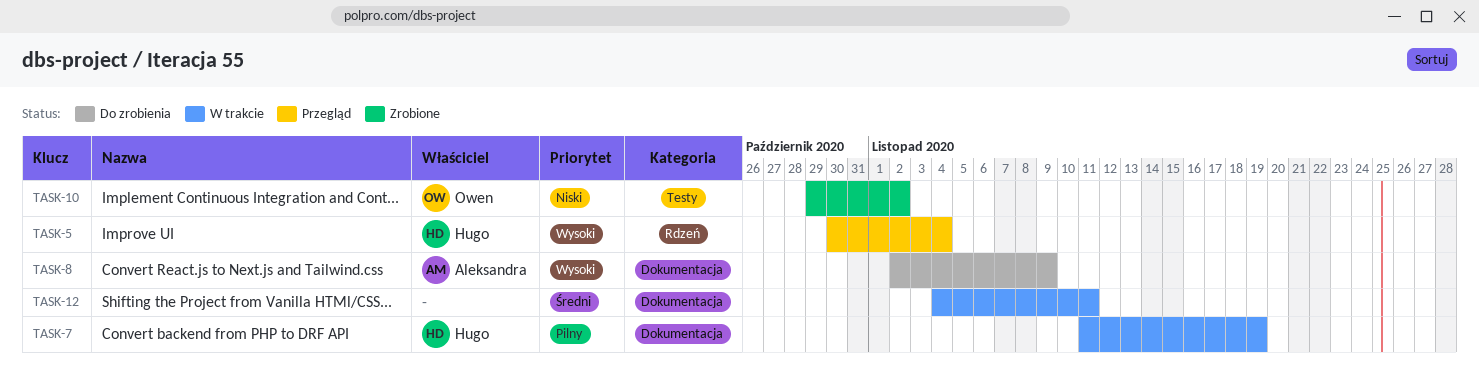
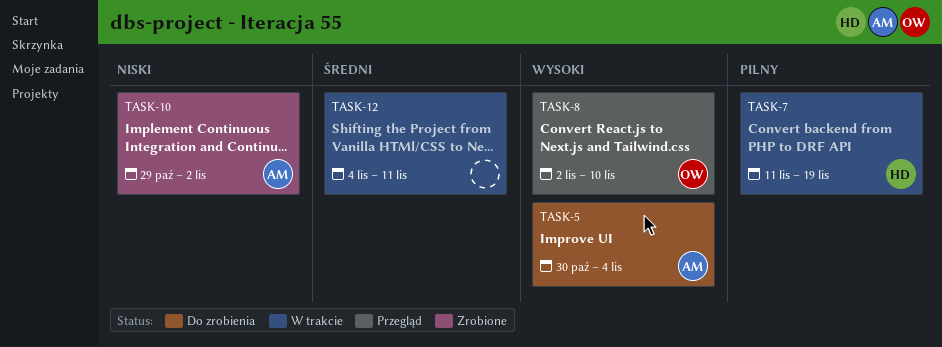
TASK-5, status: Przegląd -> Do zrobienia
TASK-5, owner: Hugo -> Aleksandra
TASK-8, status: Do zrobienia -> Przegląd
TASK-8, owner: Aleksandra -> Owen
TASK-8, due: Nov 9 -> Nov 10
TASK-10, owner: Owen -> Aleksandra

